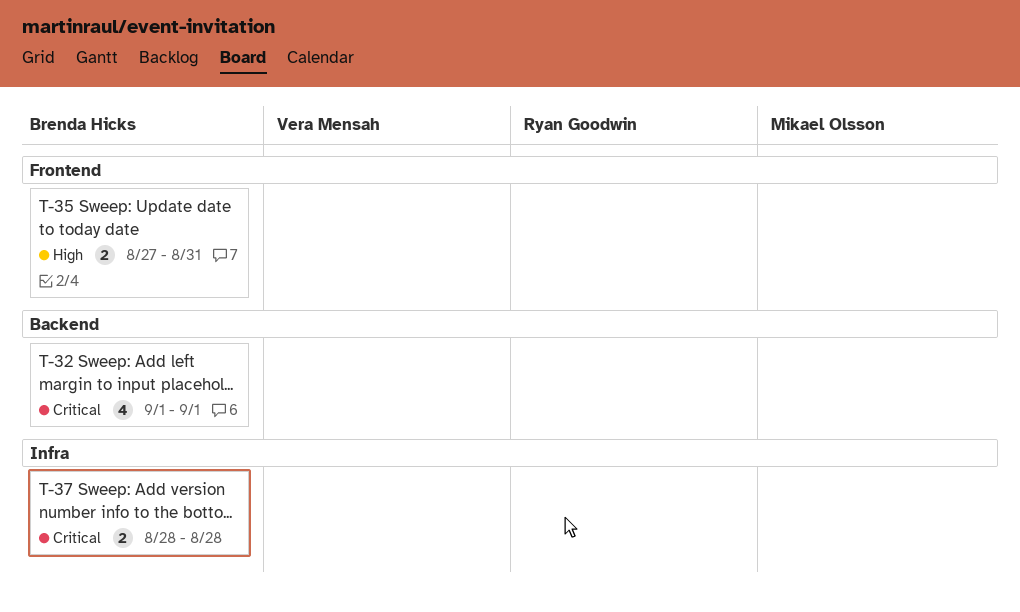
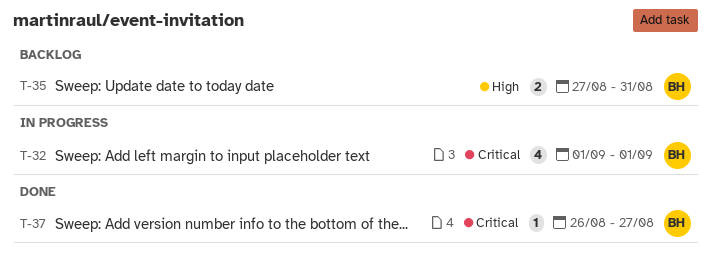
T-37, estimate: 2 -> 1
T-37, start: Aug 28 -> Aug 26
T-37, due: Aug 28 -> Aug 27

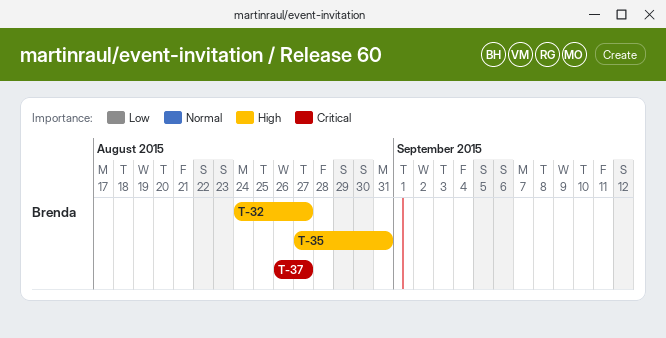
T-32, priority: Critical -> High
T-32, start: Sep 1 -> Aug 24
T-32, due: Sep 1 -> Aug 27

